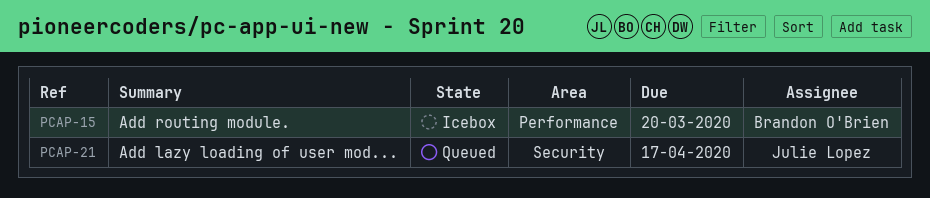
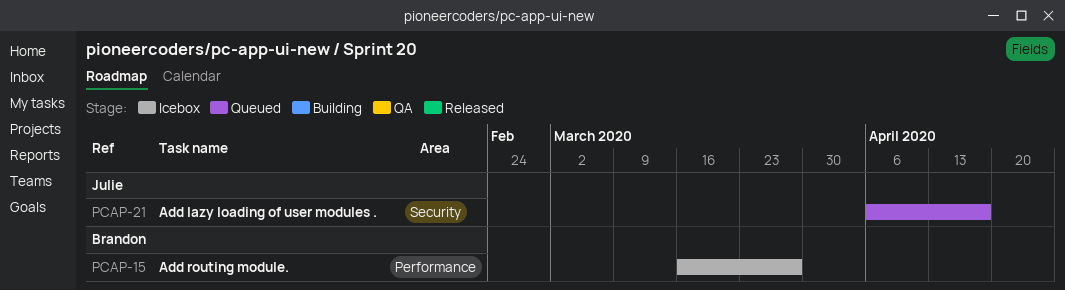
PCAP-15, due: Mar 20 -> Mar 27

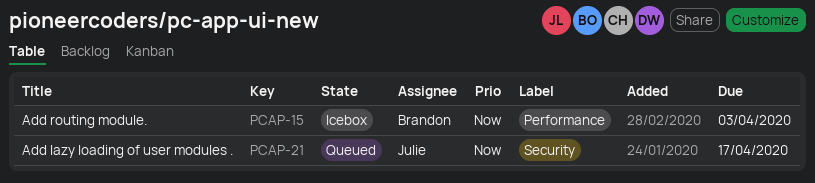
PCAP-15, due: Mar 27 -> Apr 3

